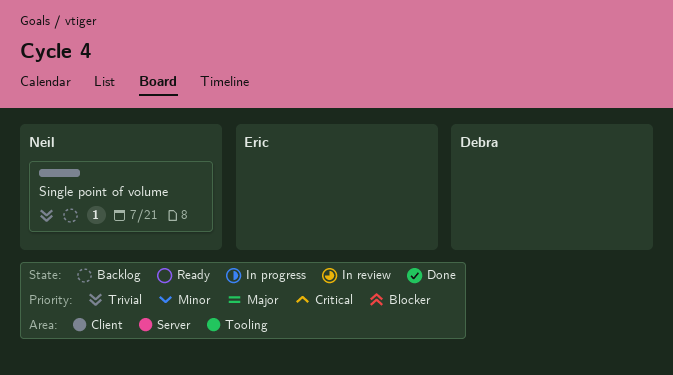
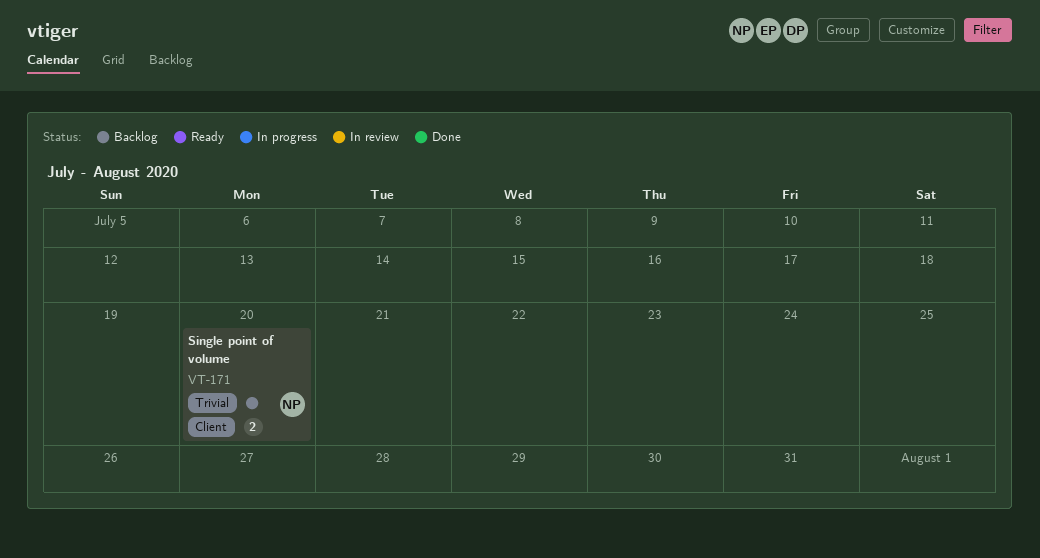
Single point of volume, estimate: 1 -> 2
Single point of volume, due: Jul 21 -> Jul 20

